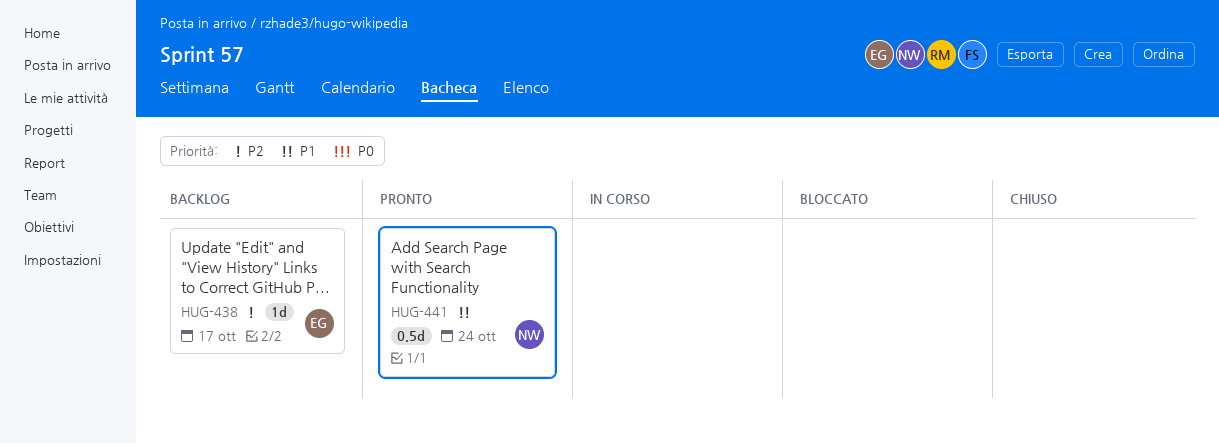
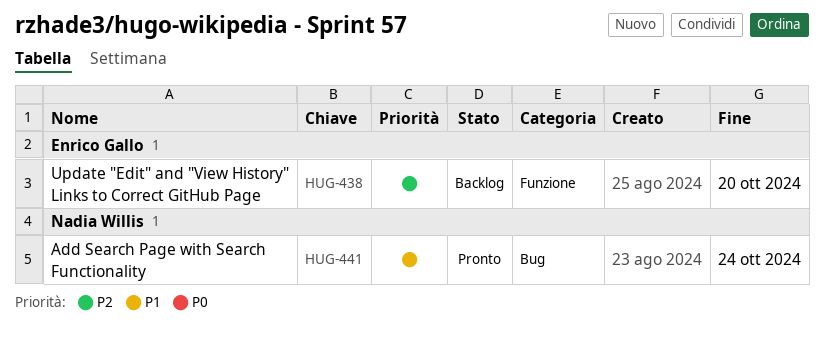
HUG-438, due: Oct 17 -> Oct 20

